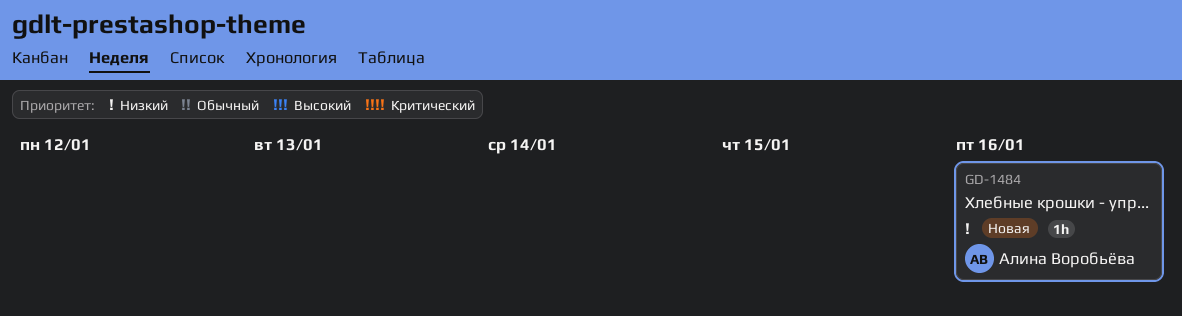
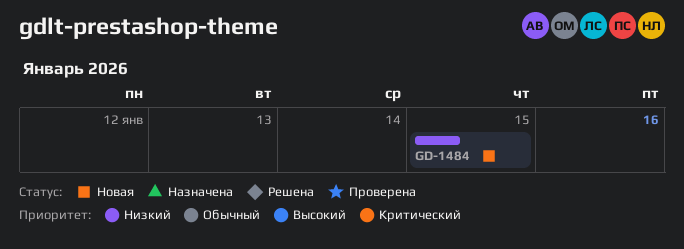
GD-1484, due: Jan 16 -> Jan 15

